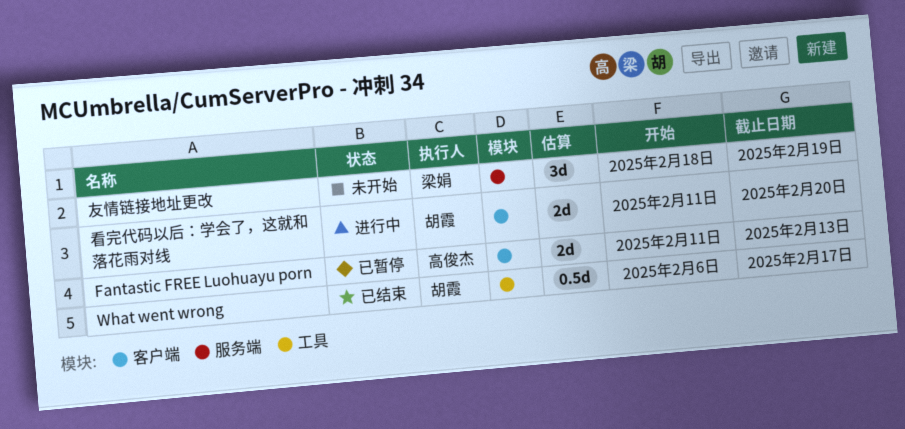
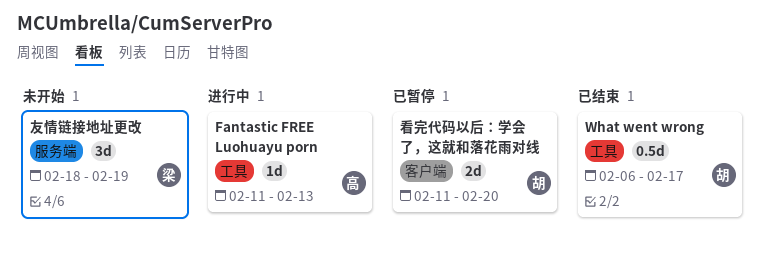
Fantastic FREE Luohuayu porn, status: 已暂停 -> 进行中
Fantastic FREE Luohuayu porn, label: 客户端 -> 工具
Fantastic FREE Luohuayu porn, estimate: 2d -> 1d
看完代码以后：学会了，这就和落花雨对线, status: 进行中 -> 已暂停

